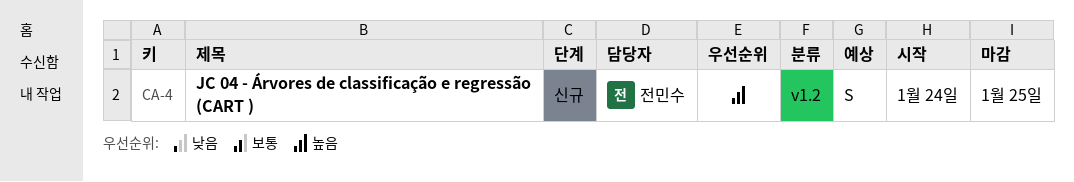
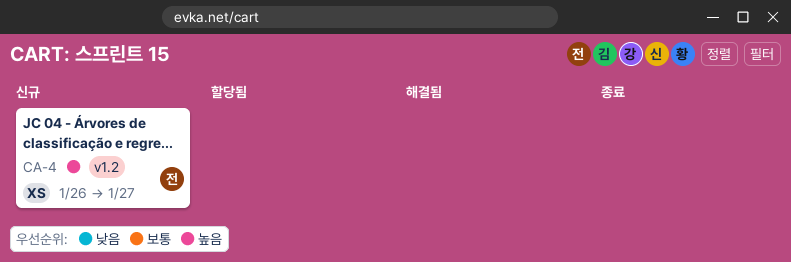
CA-4, estimate: S -> XS
CA-4, start: Jan 24 -> Jan 26
CA-4, due: Jan 25 -> Jan 27

